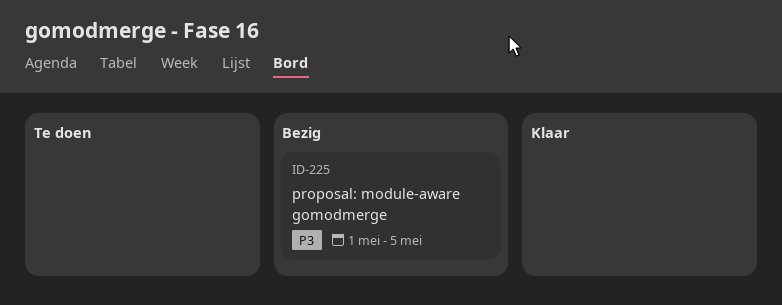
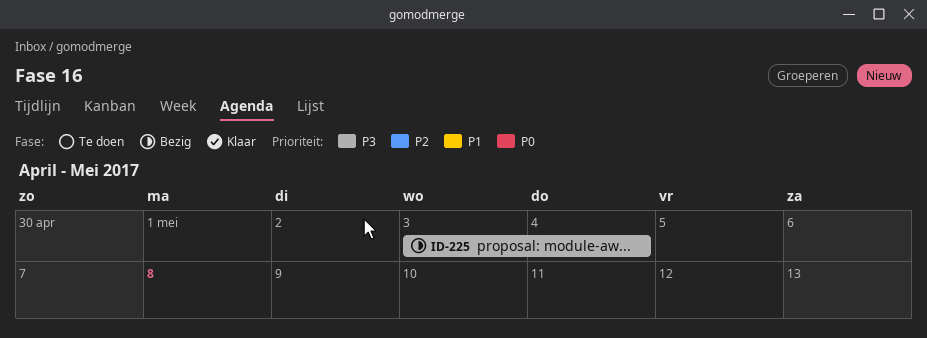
ID-225, start: May 1 -> May 3
ID-225, due: May 5 -> May 4

